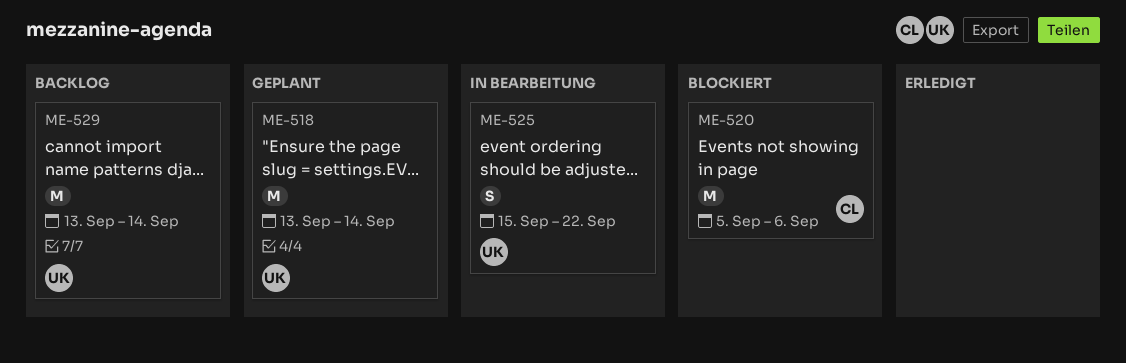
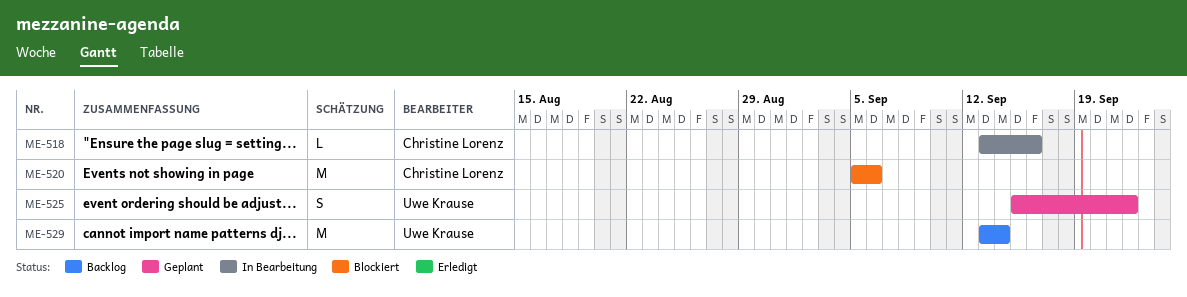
ME-518, status: Geplant -> In Bearbeitung
ME-518, owner: Uwe Krause -> Christine Lorenz
ME-518, estimate: M -> L
ME-518, due: Sep 14 -> Sep 16
ME-525, status: In Bearbeitung -> Geplant

